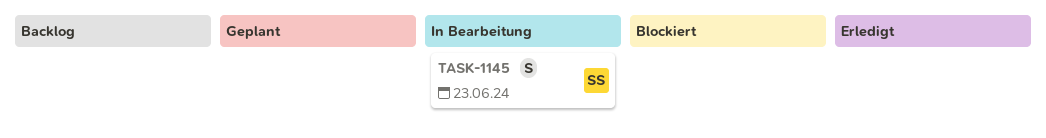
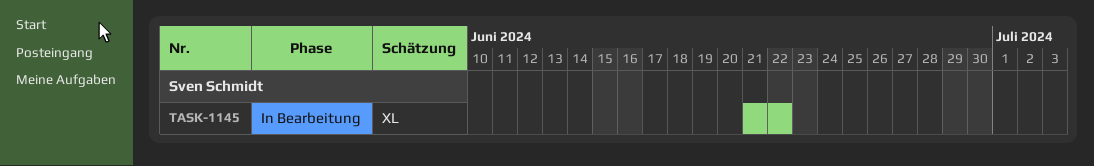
TASK-1145, estimate: S -> XL
TASK-1145, due: Jun 23 -> Jun 22

